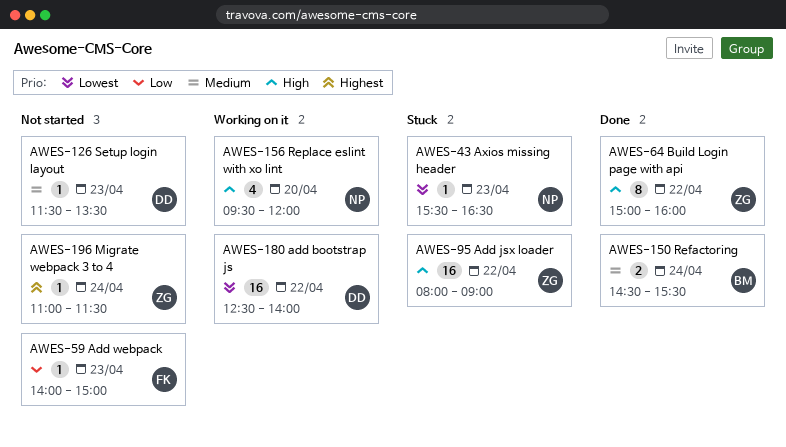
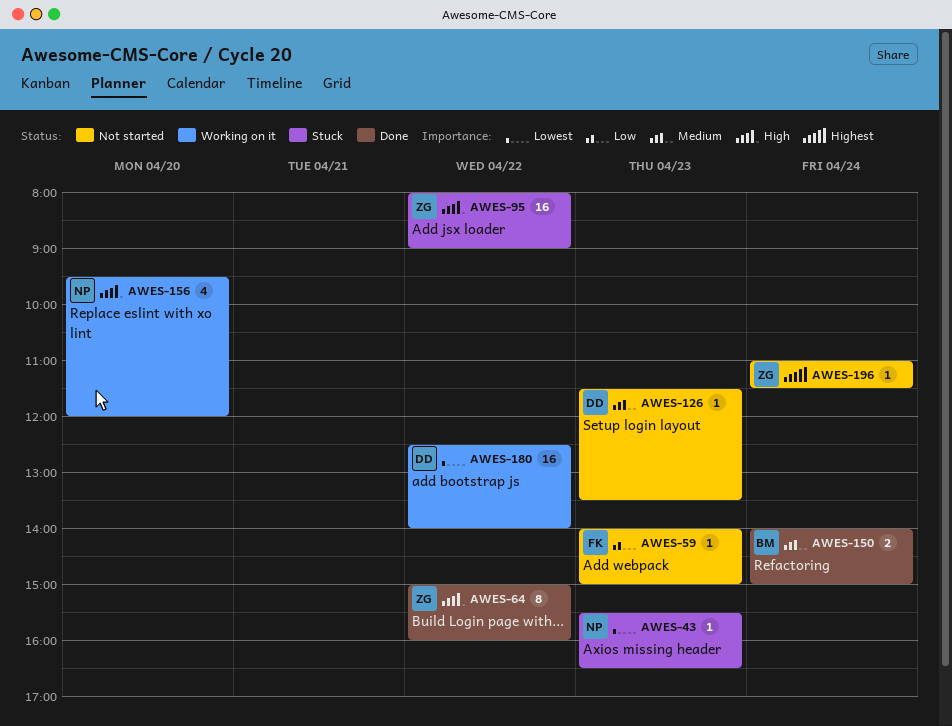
AWES-150, begins: 14:30 -> 14:00
AWES-150, ends: 15:30 -> 15:00

